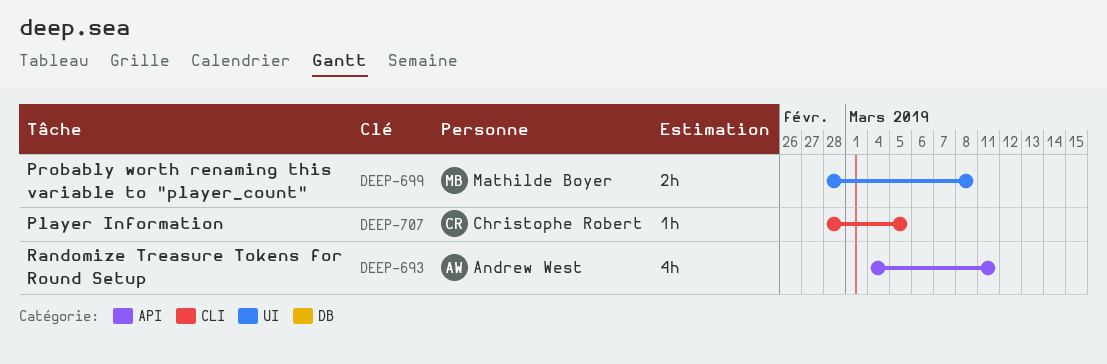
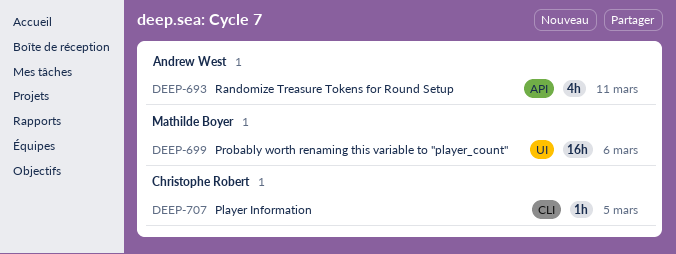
DEEP-699, estimate: 2h -> 16h
DEEP-699, due: Mar 8 -> Mar 6

